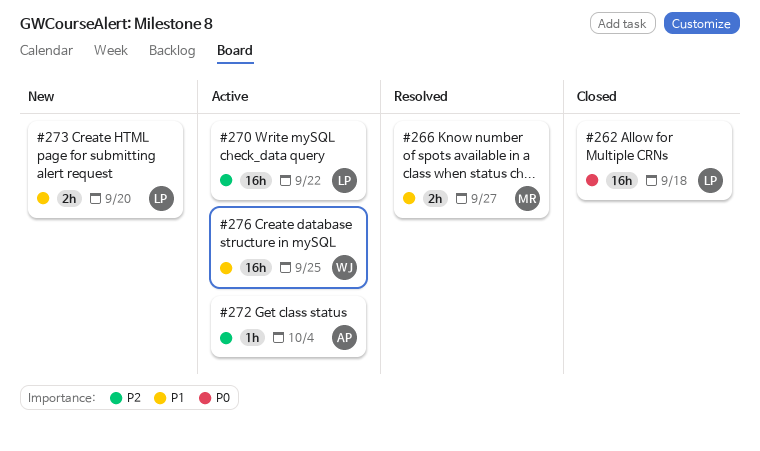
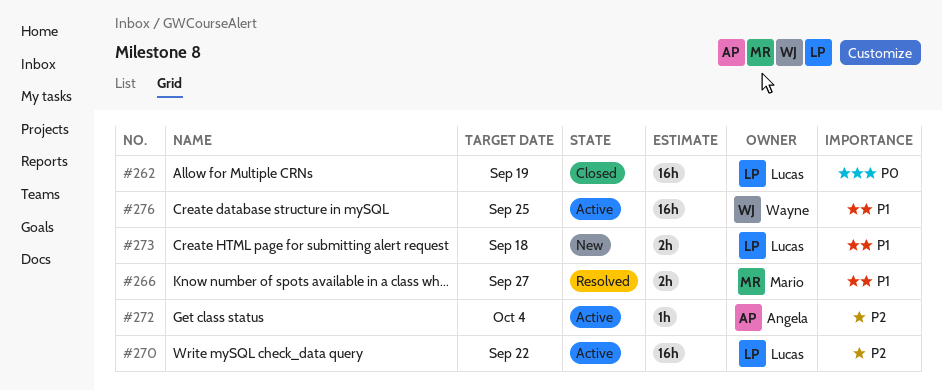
#262, due: Sep 18 -> Sep 19
#273, due: Sep 20 -> Sep 18

